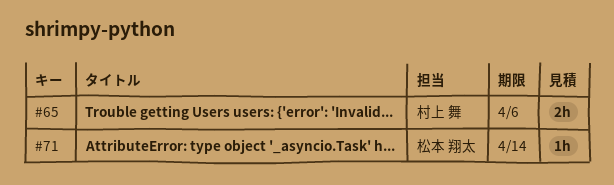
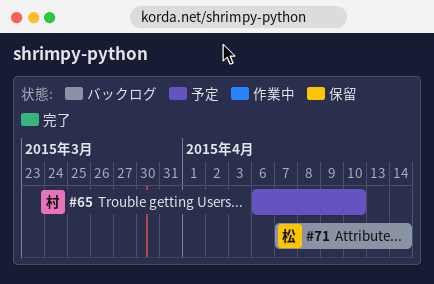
#65, due: Apr 6 -> Apr 10

